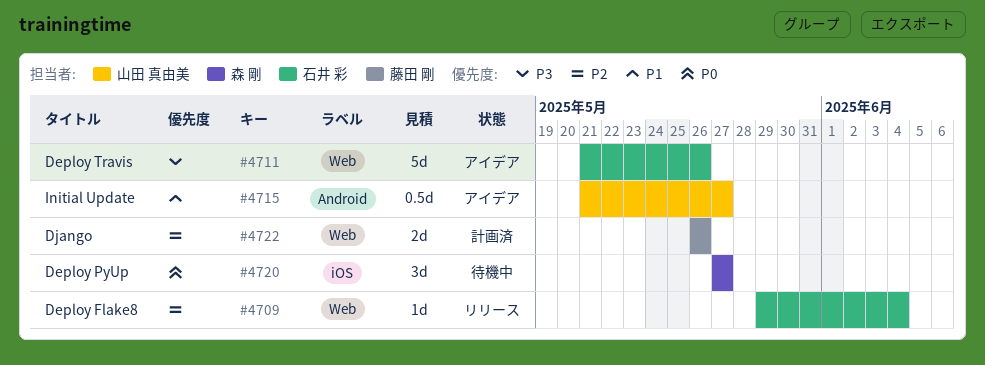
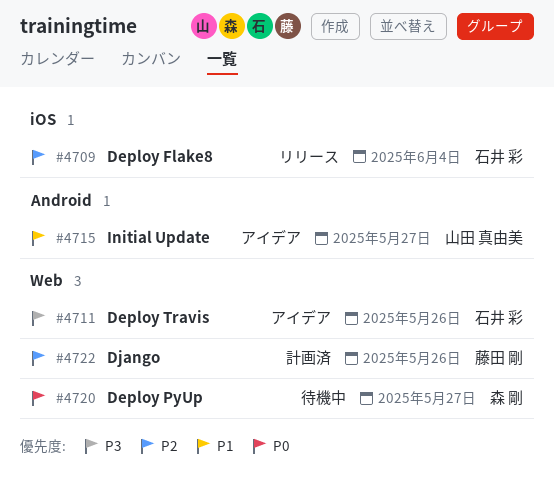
#4709, label: Web -> iOS
#4720, label: iOS -> Web

